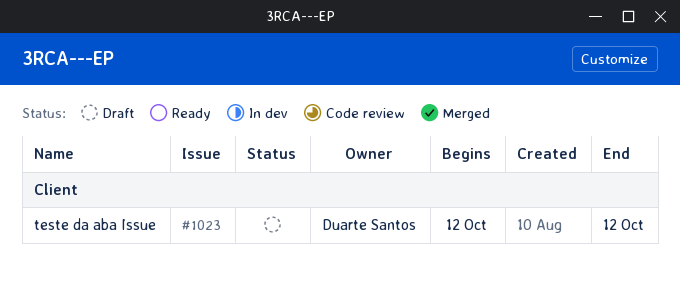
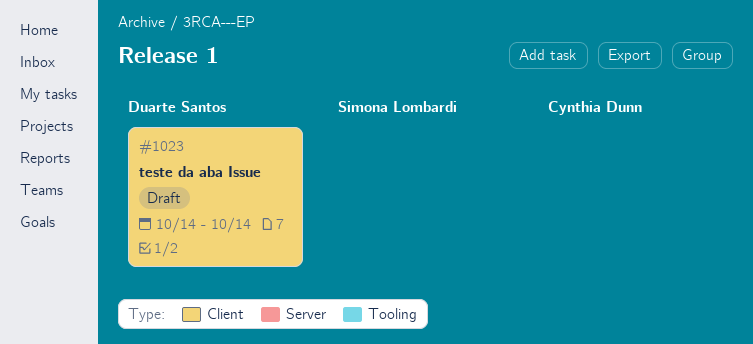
#1023, start: Oct 12 -> Oct 14
#1023, due: Oct 12 -> Oct 14

